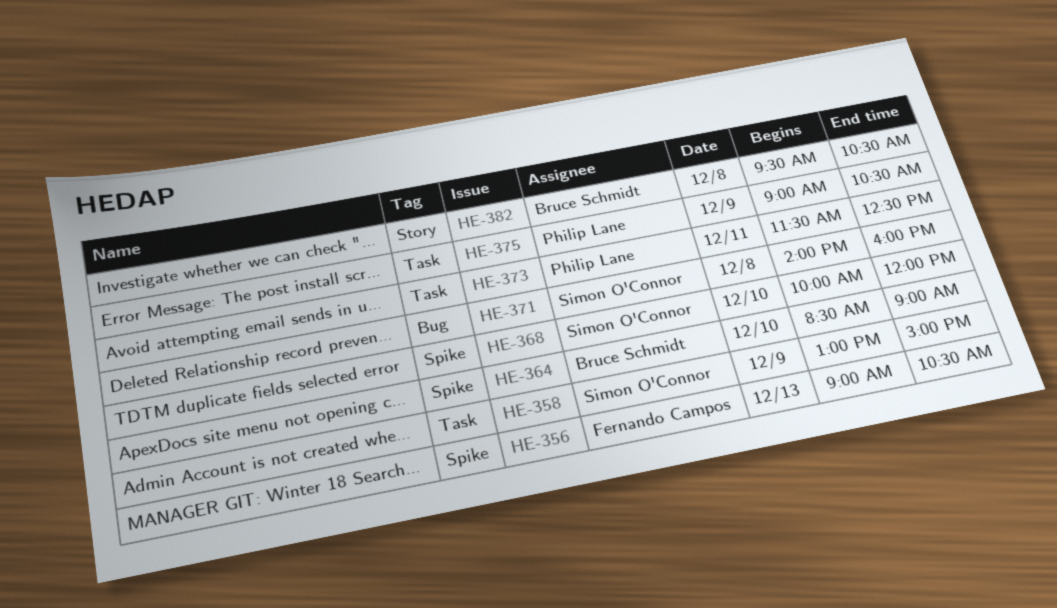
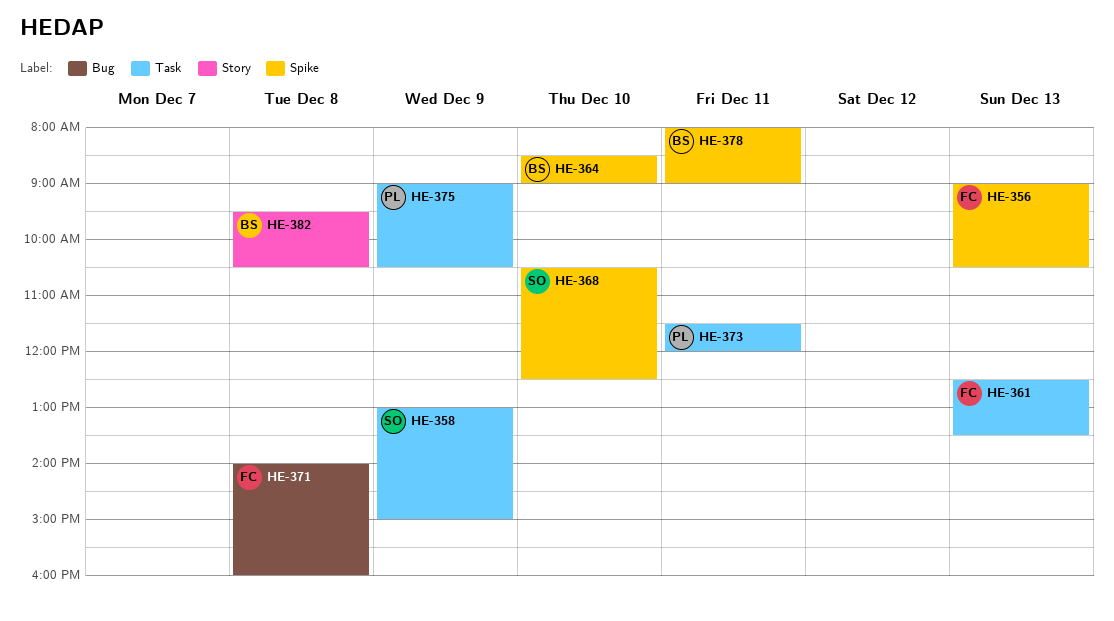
HE-361: none -> present
HE-368, begins: 10:00 -> 10:30
HE-368, ends: 12:00 -> 12:30
HE-371, owner: Simon O'Connor -> Fernando Campos
HE-373, ends: 12:30 -> 12:00
HE-378: none -> present

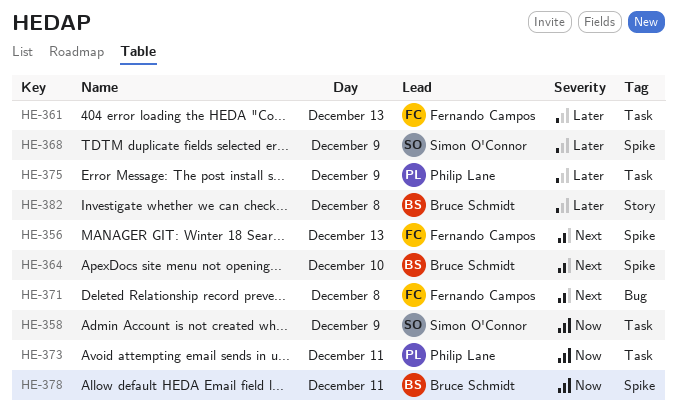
HE-368, day: Dec 10 -> Dec 9

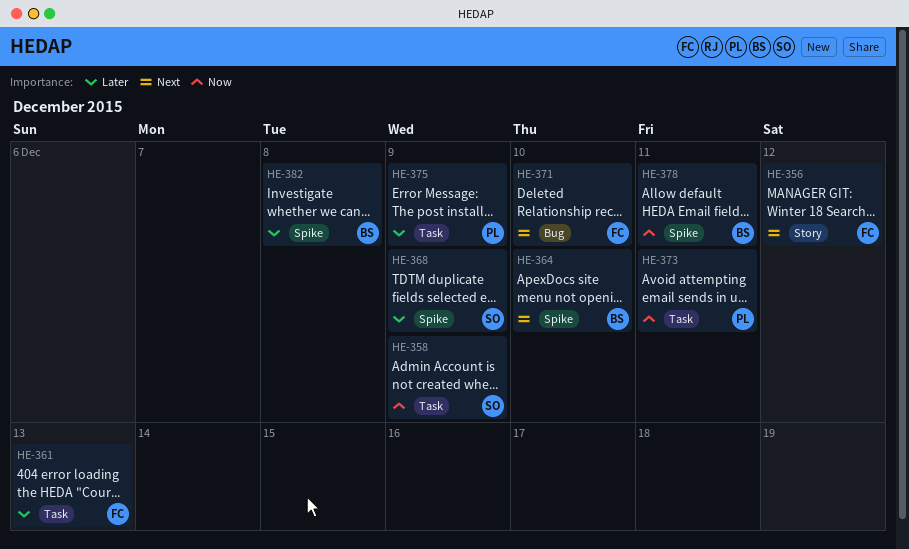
HE-356, label: Spike -> Story
HE-356, day: Dec 13 -> Dec 12
HE-371, day: Dec 8 -> Dec 10
HE-382, label: Story -> Spike

